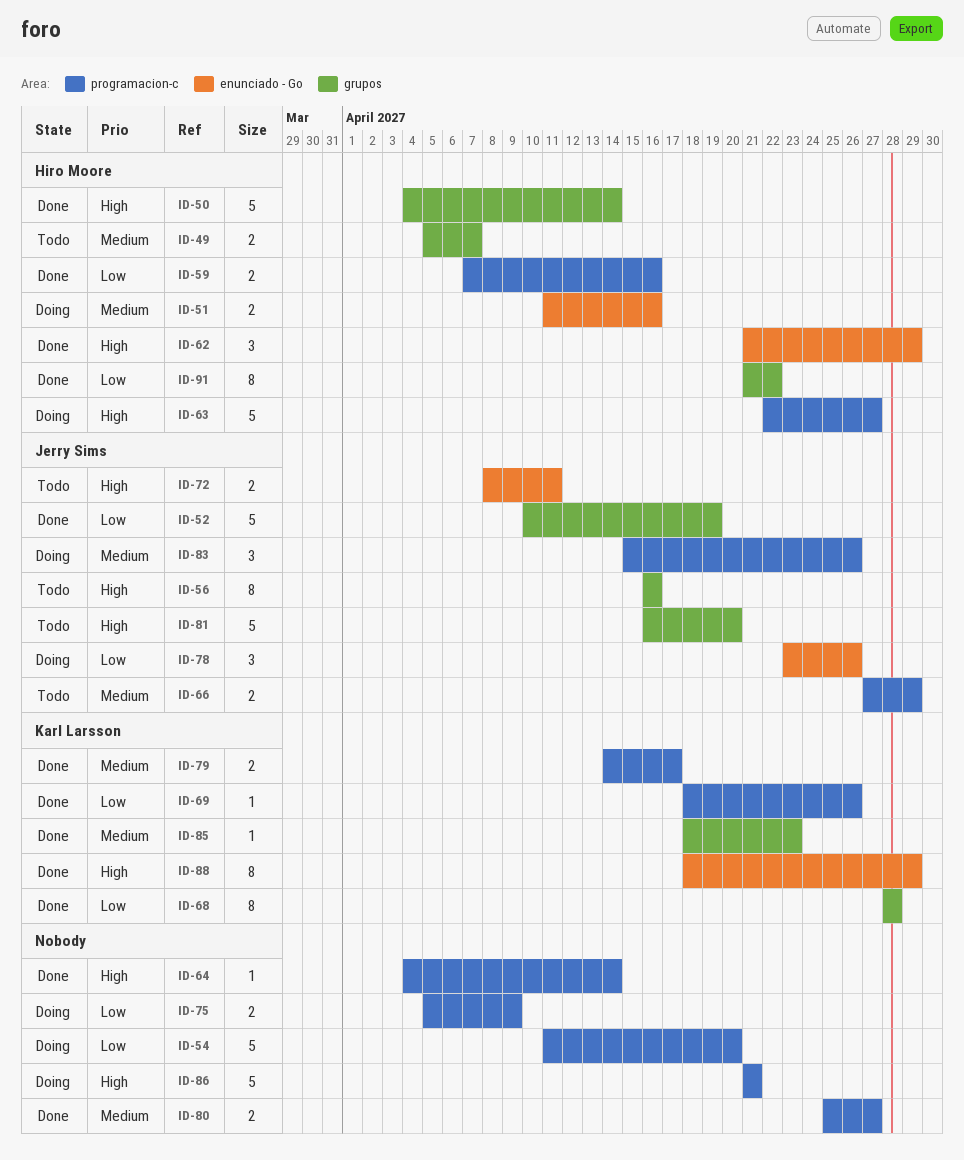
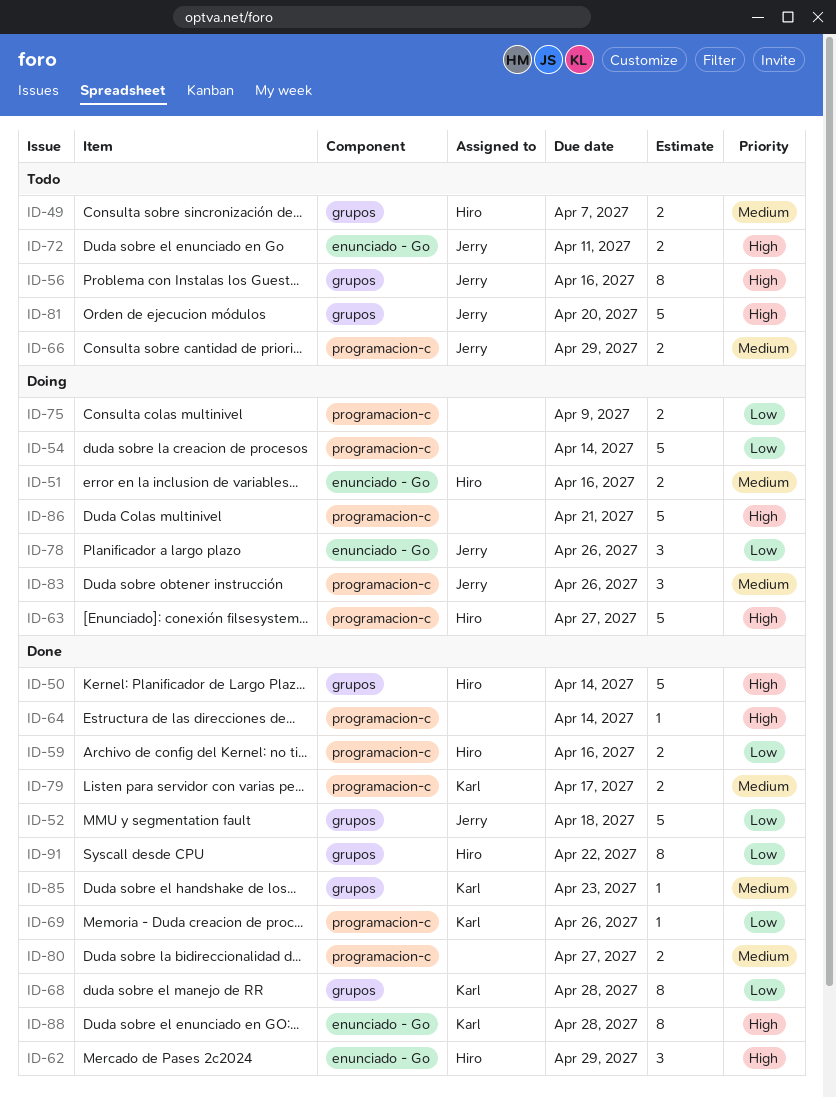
ID-52, due: Apr 19 -> Apr 18
ID-54, due: Apr 20 -> Apr 14
ID-88, due: Apr 29 -> Apr 28

